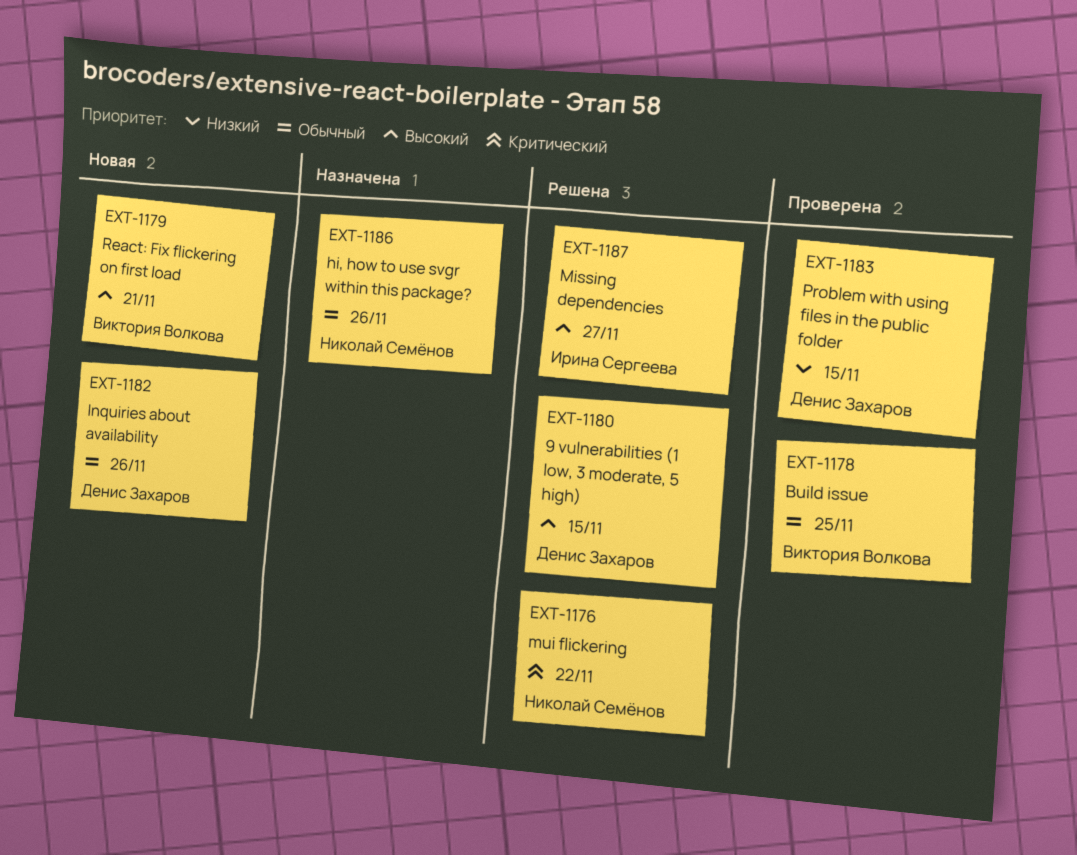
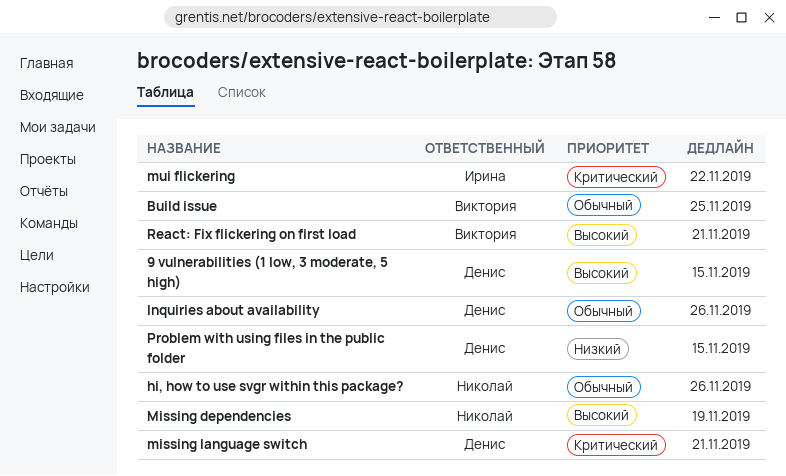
Missing dependencies, owner: Ирина Сергеева -> Николай Семёнов
Missing dependencies, due: Nov 27 -> Nov 19
missing language switch: none -> present
mui flickering, owner: Николай Семёнов -> Ирина Сергеева

